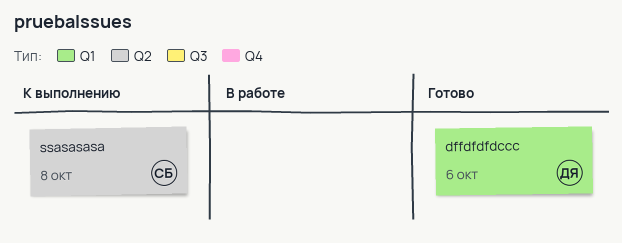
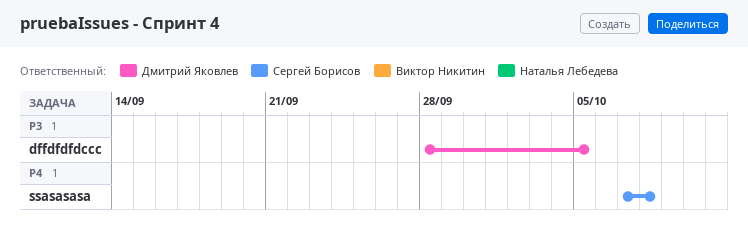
dffdfdfdccc, due: Oct 6 -> Oct 5

